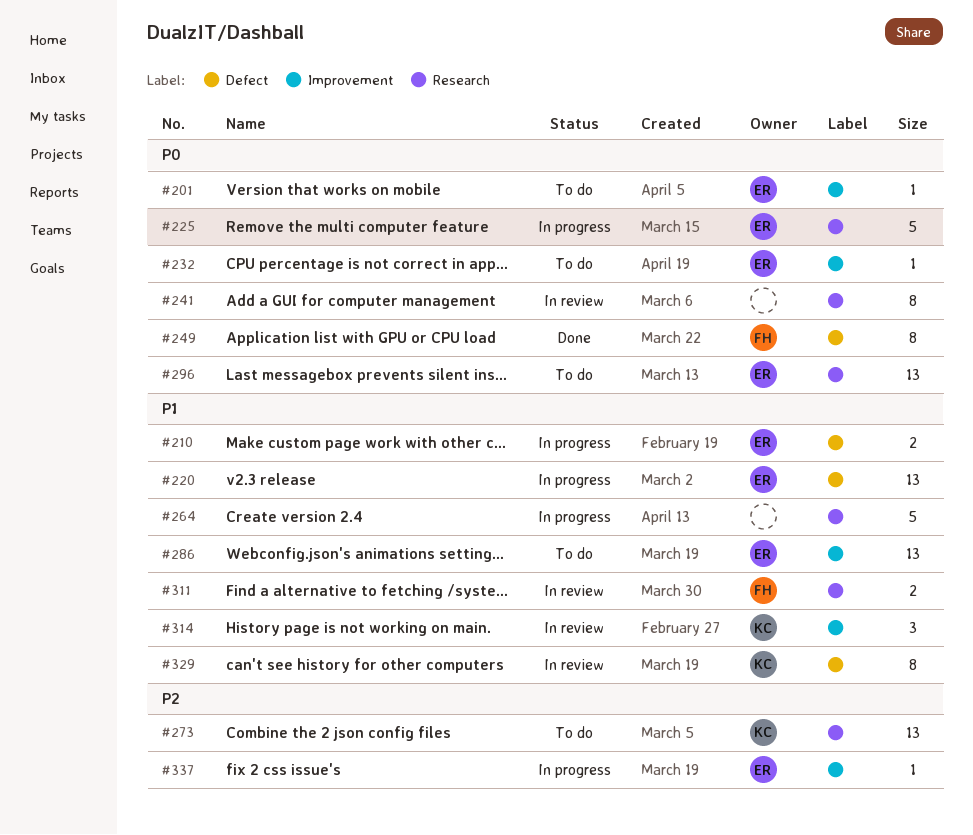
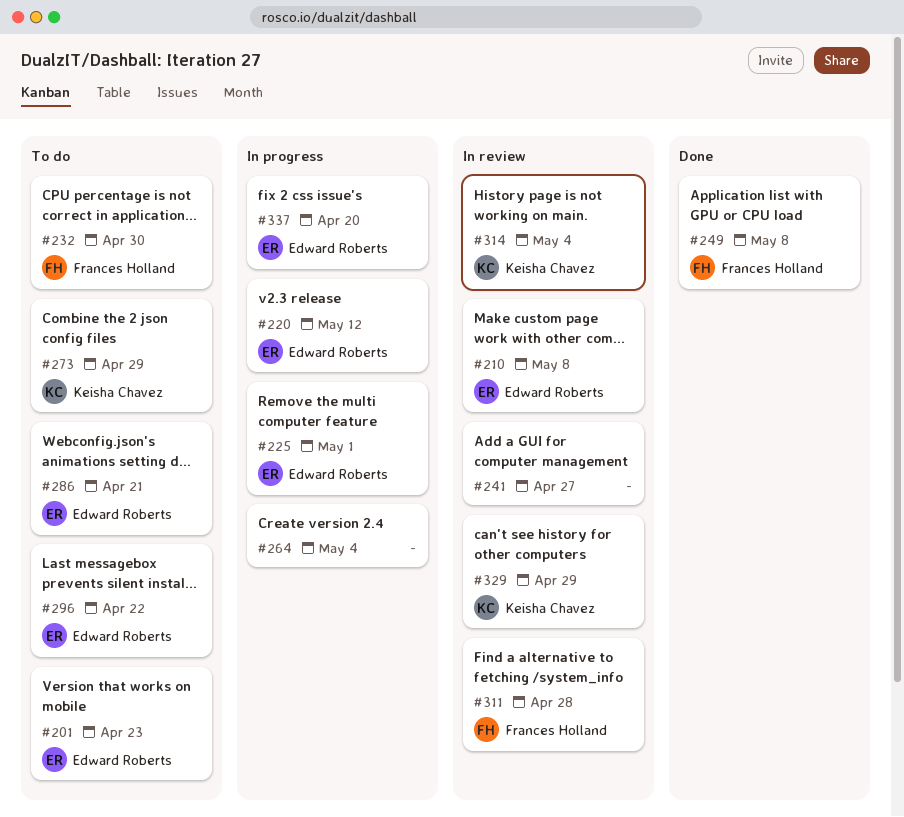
#210, status: In progress -> In review
#232, owner: Edward Roberts -> Frances Holland

